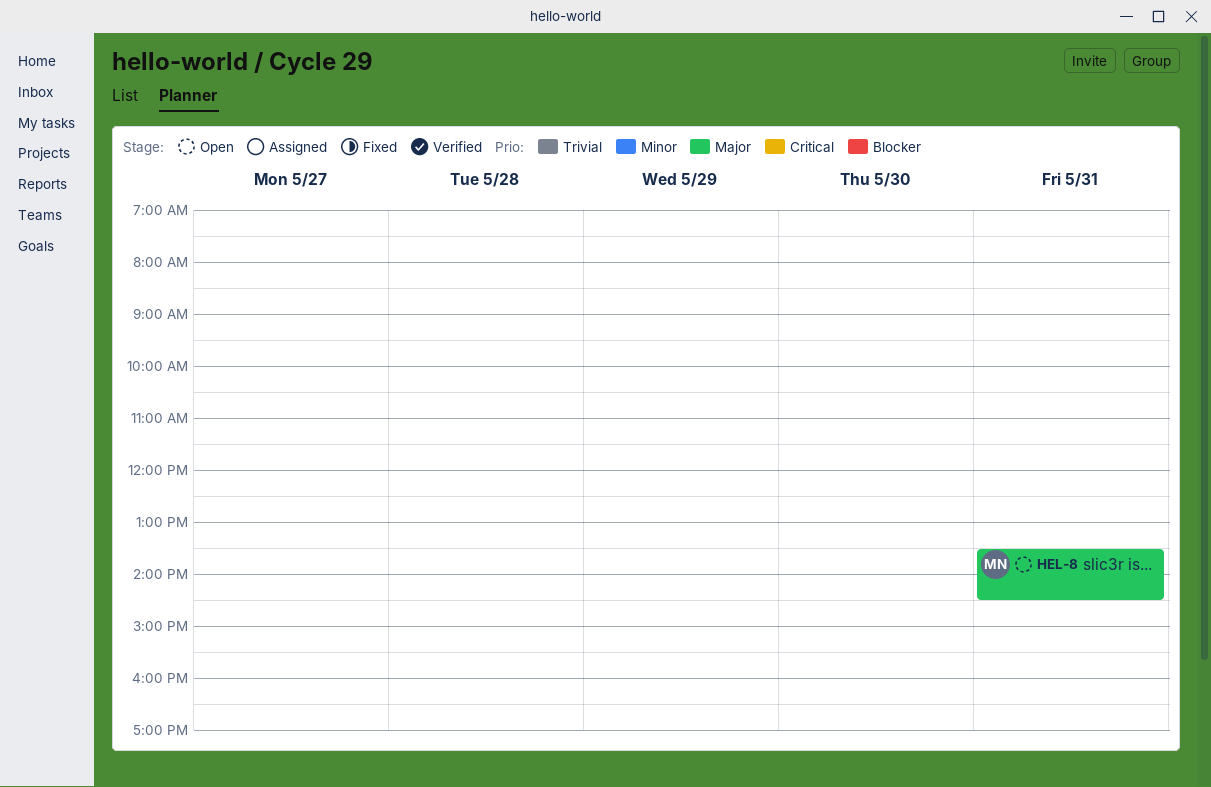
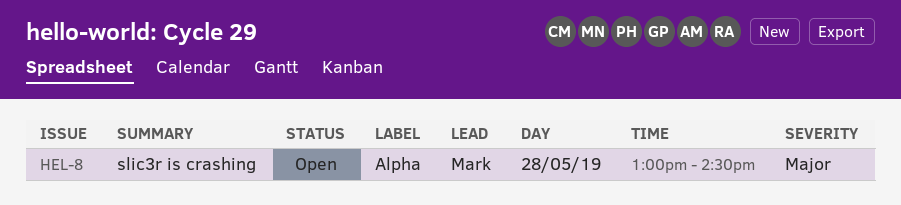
HEL-8, day: May 31 -> May 28
HEL-8, begins: 13:30 -> 13:00

